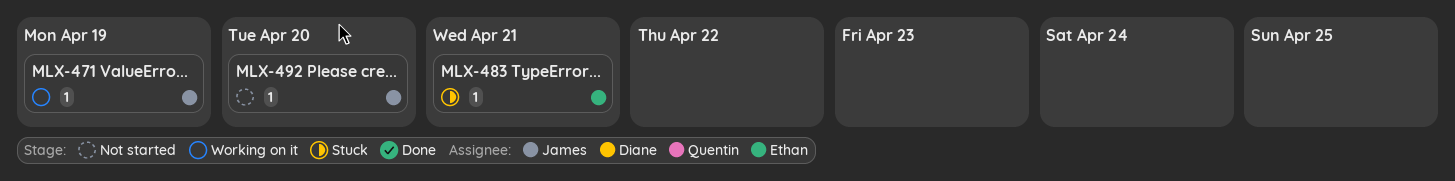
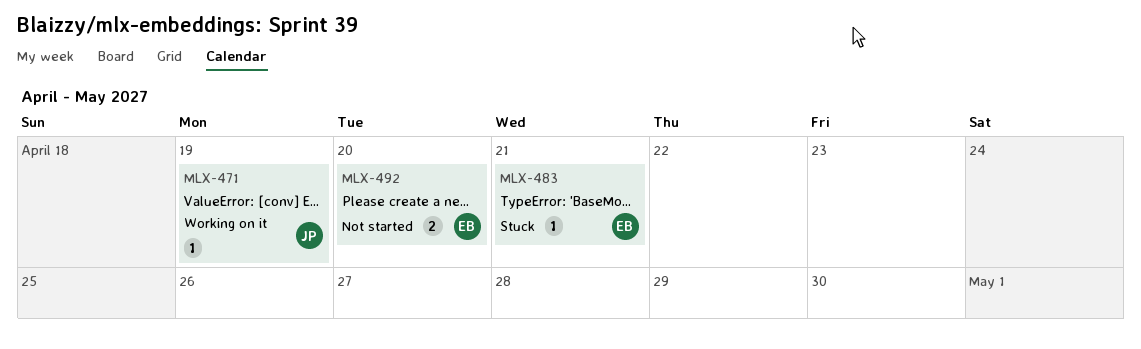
MLX-492, owner: James -> Ethan
MLX-492, estimate: 1 -> 2

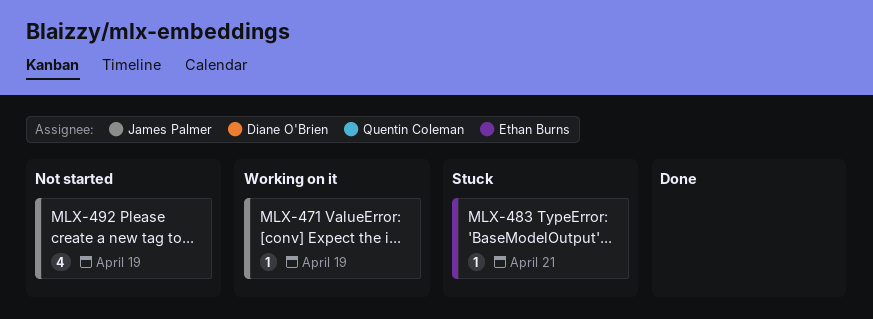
MLX-492, owner: Ethan Burns -> James Palmer
MLX-492, estimate: 2 -> 4
MLX-492, due: Apr 20 -> Apr 19

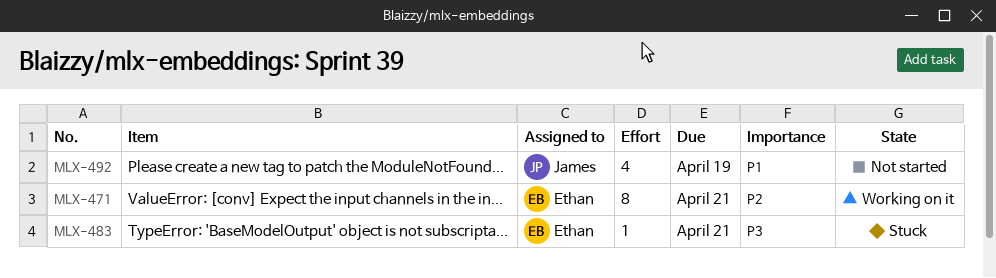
MLX-471, owner: James Palmer -> Ethan Burns
MLX-471, estimate: 1 -> 8
MLX-471, due: Apr 19 -> Apr 21

